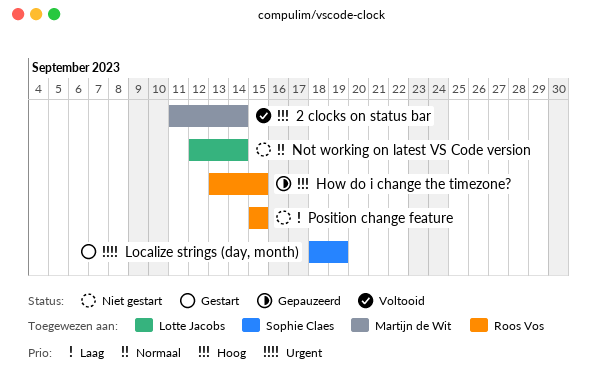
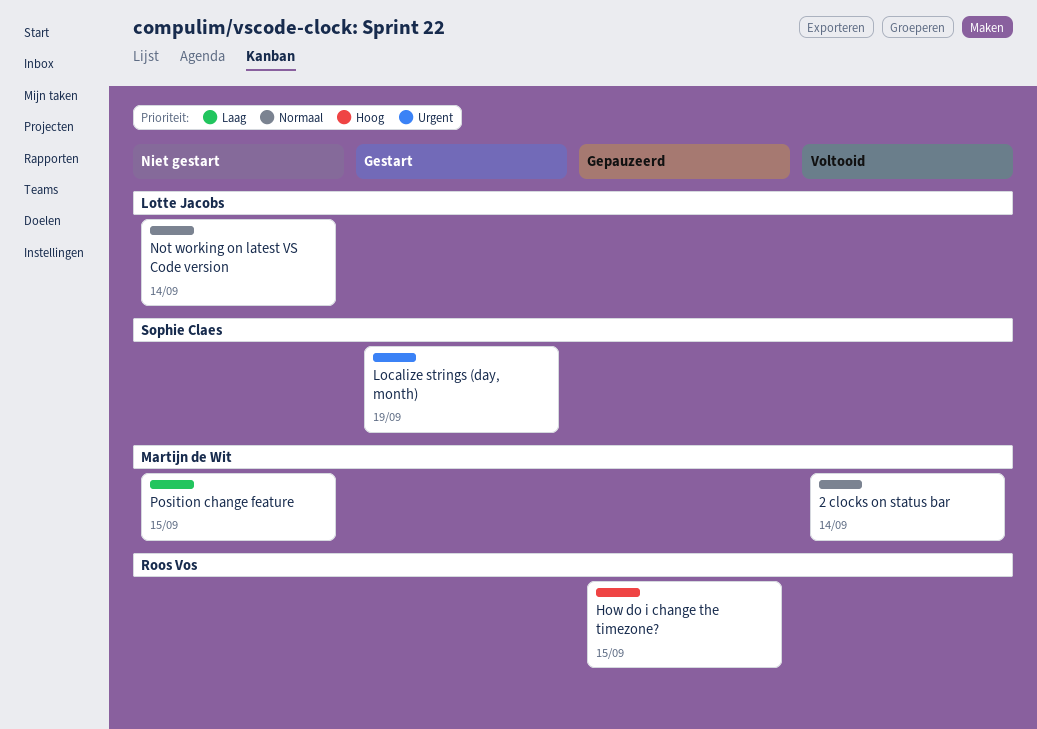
2 clocks on status bar, priority: Hoog -> Normaal
Position change feature, owner: Roos Vos -> Martijn de Wit

